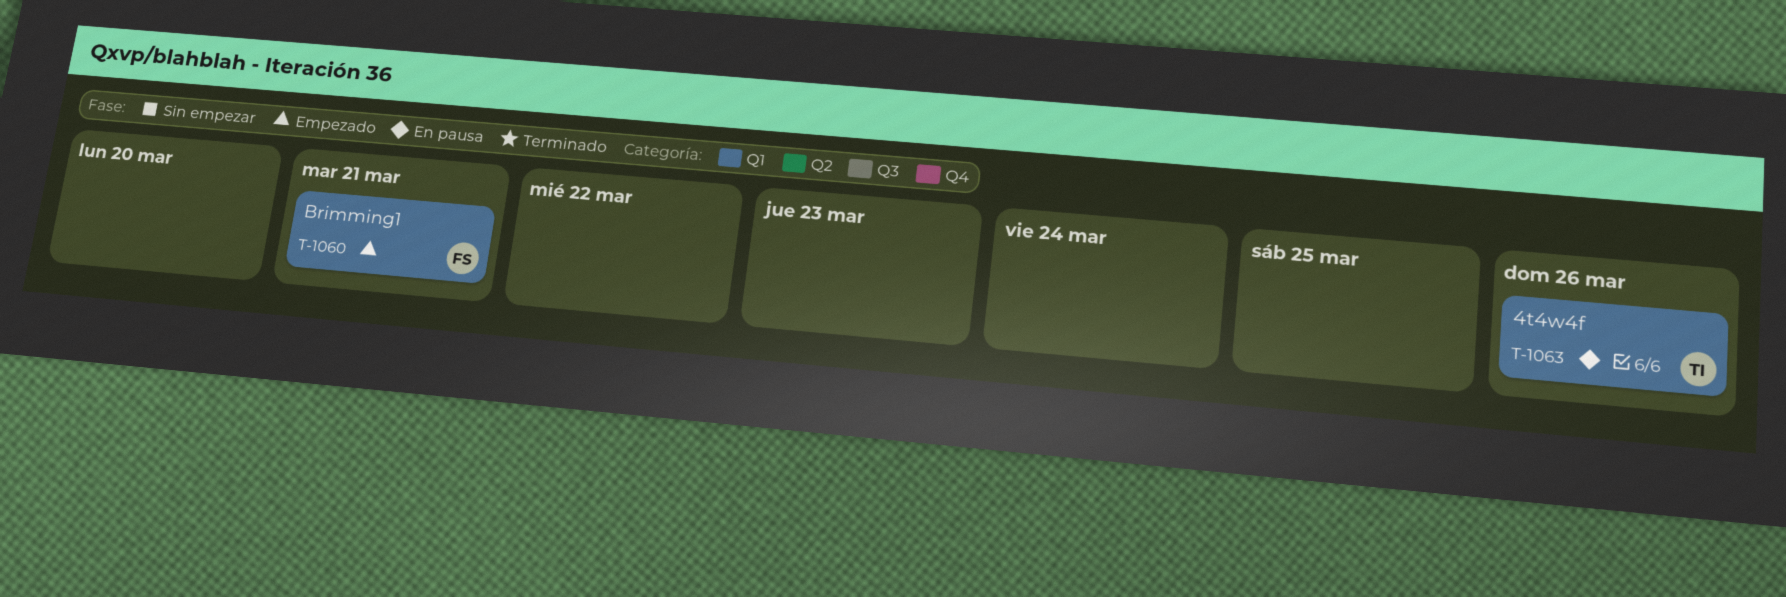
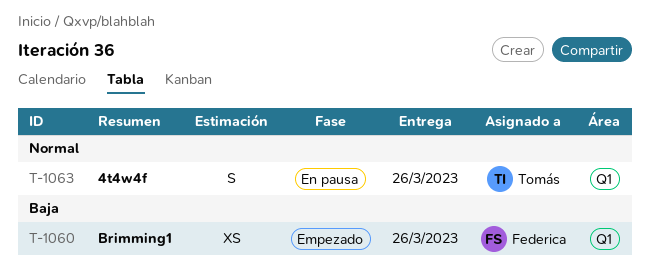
T-1060, due: Mar 21 -> Mar 26

